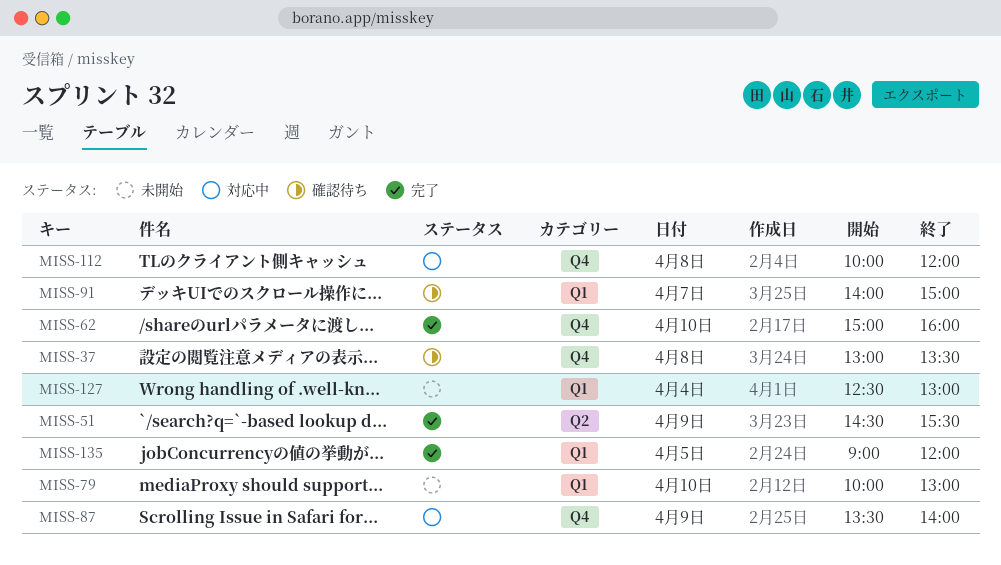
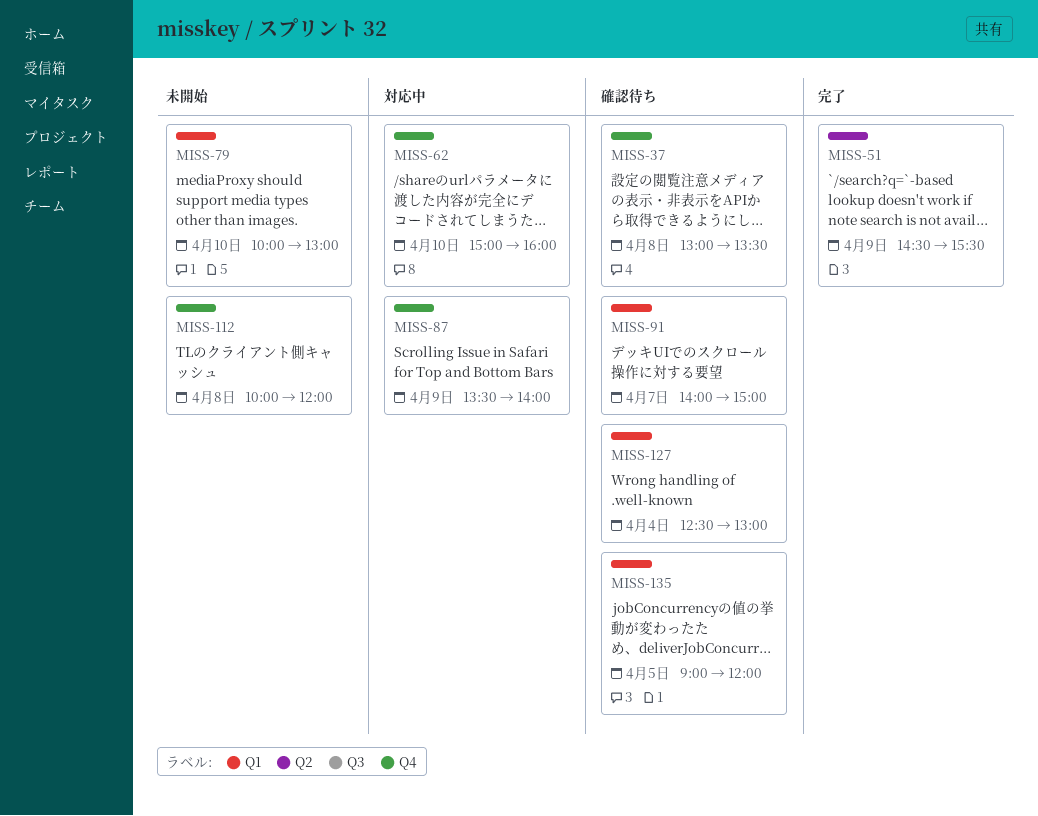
MISS-62, status: 完了 -> 対応中
MISS-112, status: 対応中 -> 未開始
MISS-127, status: 未開始 -> 確認待ち
MISS-135, status: 完了 -> 確認待ち

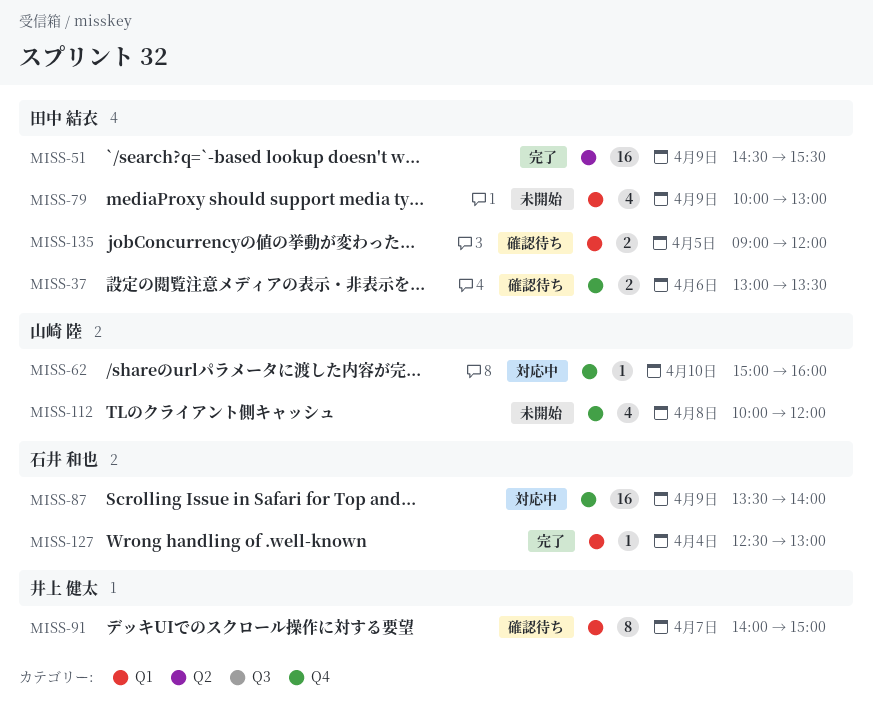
MISS-37, day: Apr 8 -> Apr 6
MISS-79, day: Apr 10 -> Apr 9
MISS-127, status: 確認待ち -> 完了

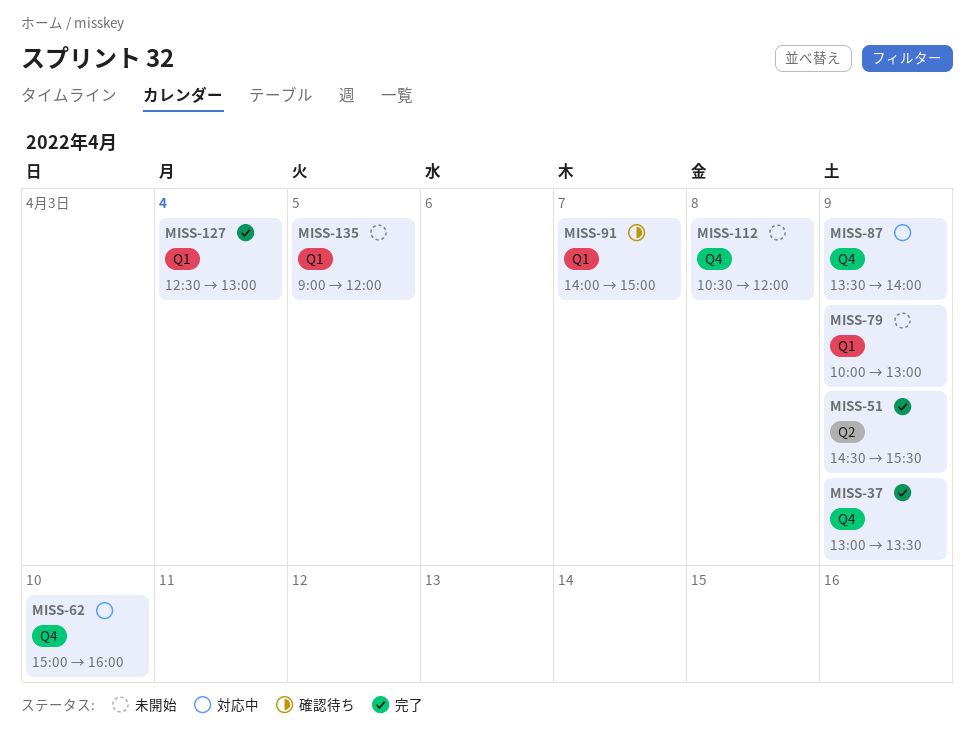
MISS-37, status: 確認待ち -> 完了
MISS-37, day: Apr 6 -> Apr 9
MISS-112, begins: 10:00 -> 10:30
MISS-135, status: 確認待ち -> 未開始

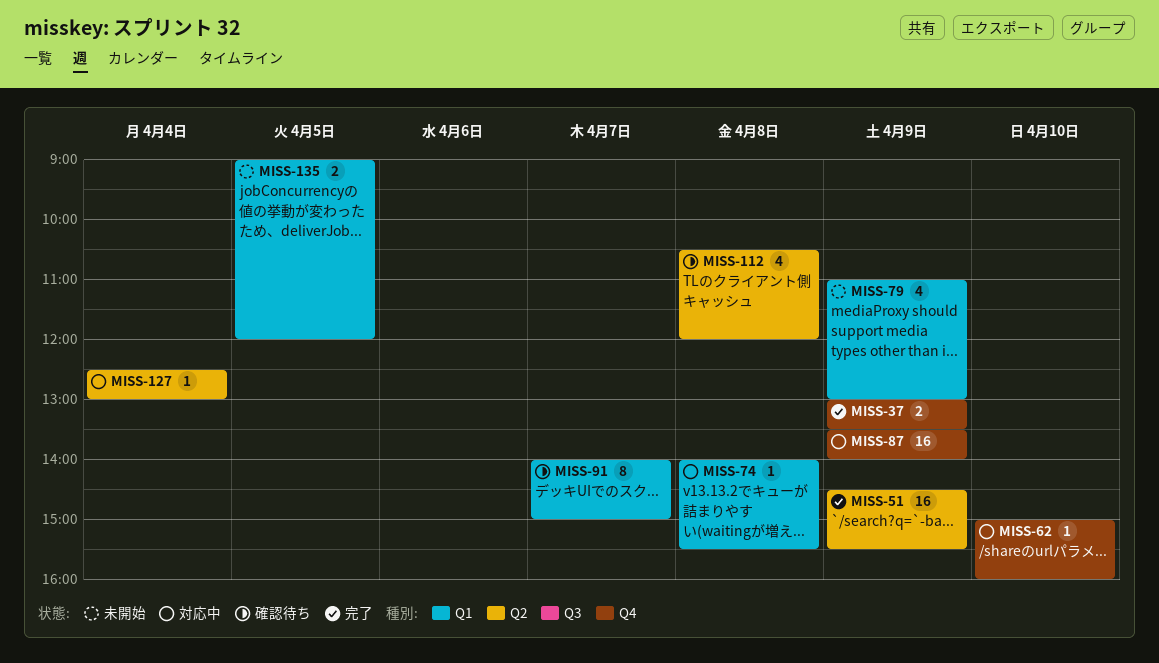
MISS-74: none -> present
MISS-79, begins: 10:00 -> 11:00
MISS-112, status: 未開始 -> 確認待ち
MISS-112, label: Q4 -> Q2
MISS-127, status: 完了 -> 対応中
MISS-127, label: Q1 -> Q2

